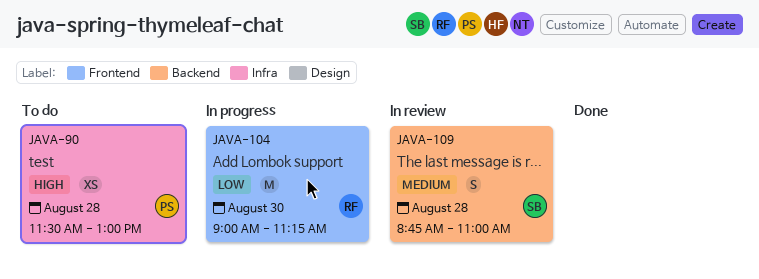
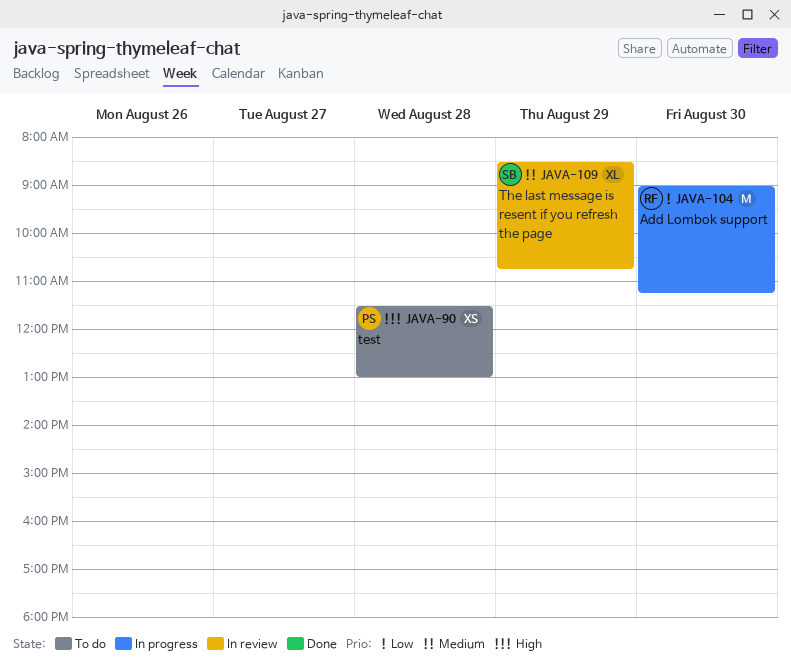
JAVA-109, estimate: S -> XL
JAVA-109, day: Aug 28 -> Aug 29
JAVA-109, begins: 08:45 -> 08:30
JAVA-109, ends: 11:00 -> 10:45

